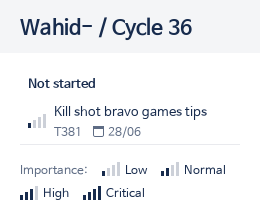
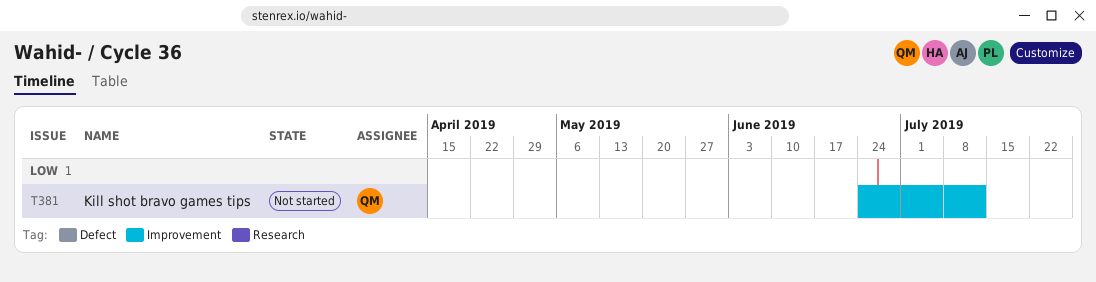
T381, due: Jun 28 -> Jul 12

